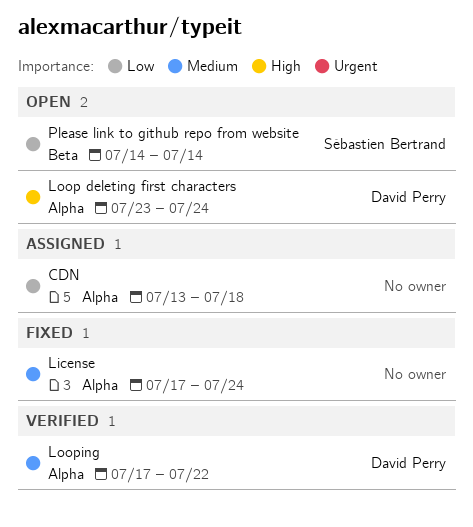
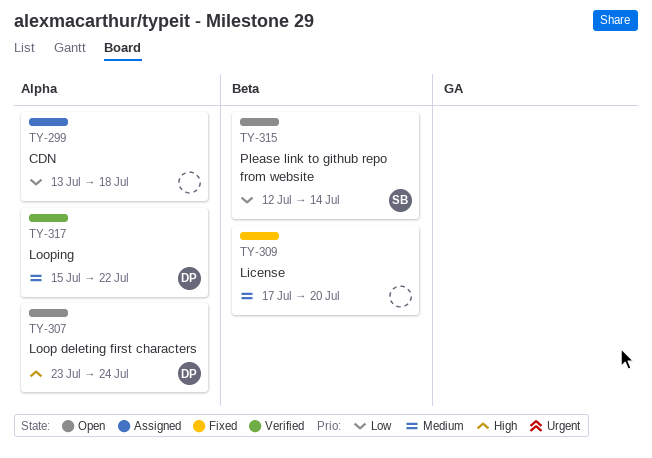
License, label: Alpha -> Beta
License, due: Jul 24 -> Jul 20
Looping, start: Jul 17 -> Jul 15
Please link to github repo from website, start: Jul 14 -> Jul 12

